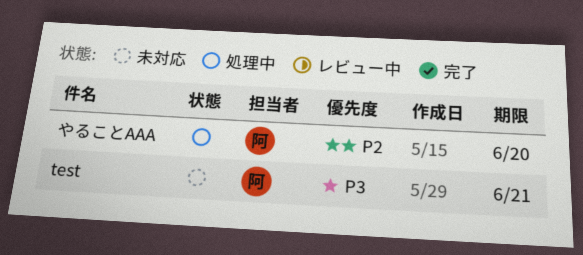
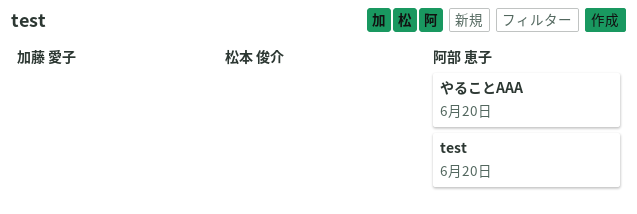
test, due: Jun 21 -> Jun 20

